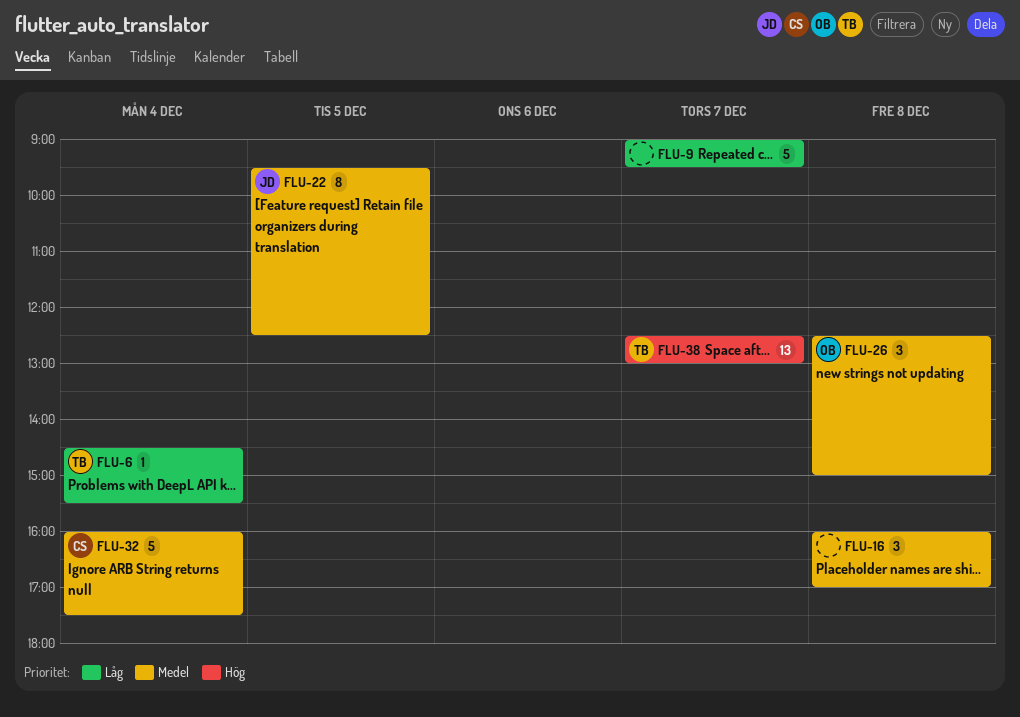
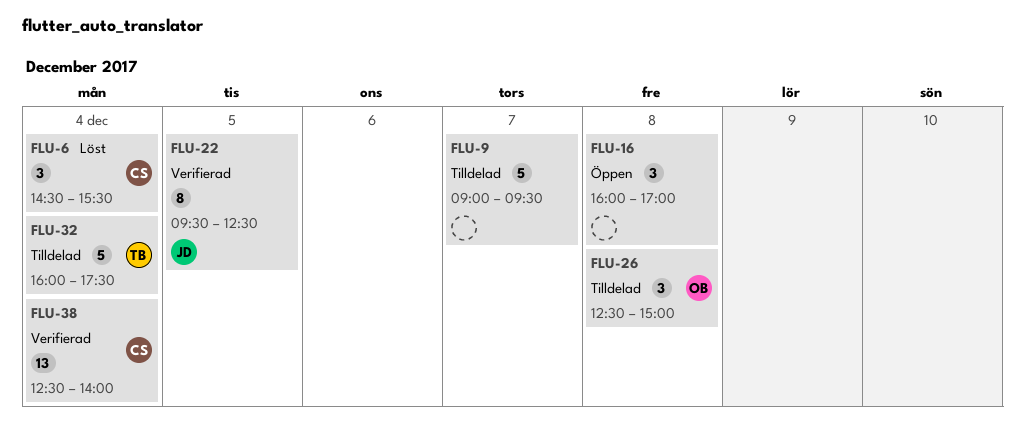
FLU-6, owner: TB -> CS
FLU-6, estimate: 1 -> 3
FLU-32, owner: CS -> TB
FLU-38, owner: TB -> CS
FLU-38, day: Dec 7 -> Dec 4
FLU-38, ends: 13:00 -> 14:00

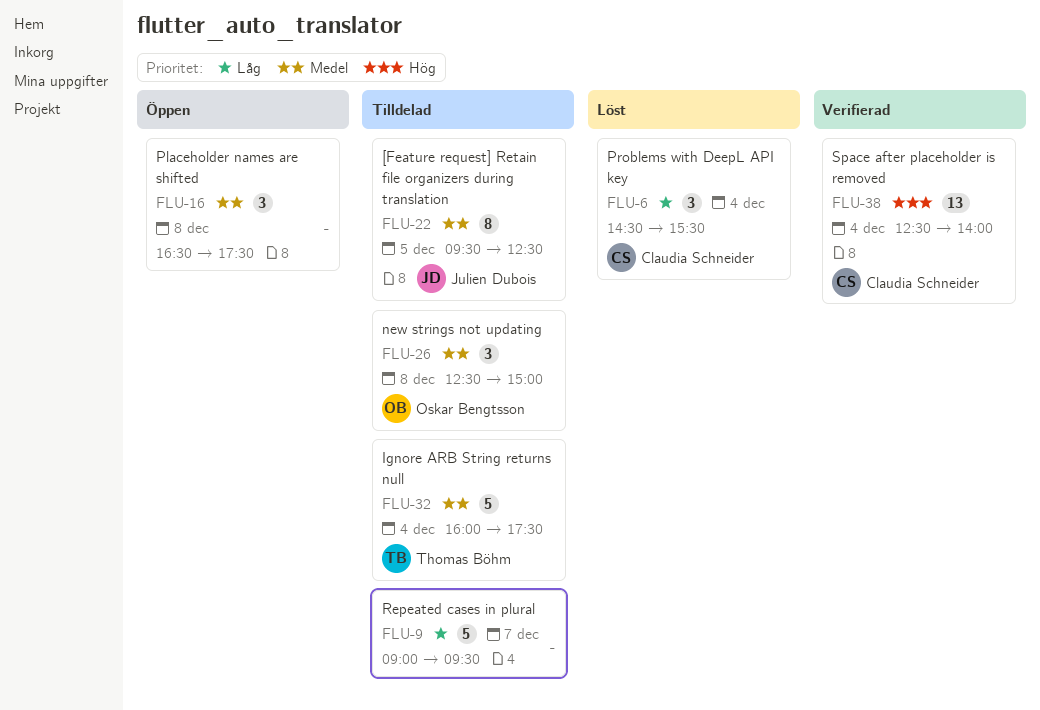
FLU-16, begins: 16:00 -> 16:30
FLU-16, ends: 17:00 -> 17:30
FLU-22, status: Verifierad -> Tilldelad

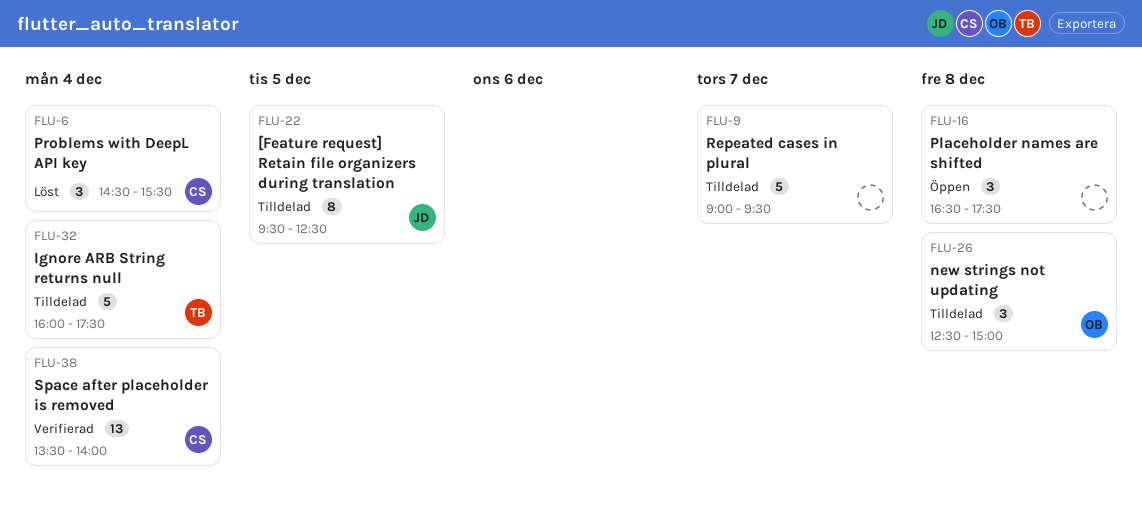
FLU-38, begins: 12:30 -> 13:30

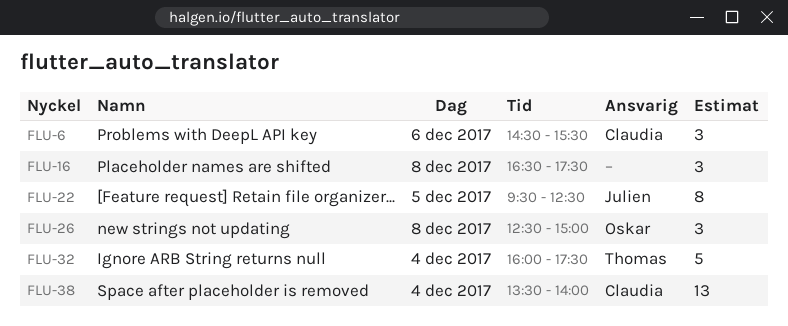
FLU-6, day: Dec 4 -> Dec 6
FLU-9: present -> none

